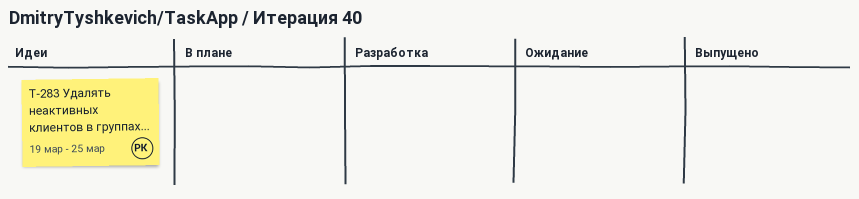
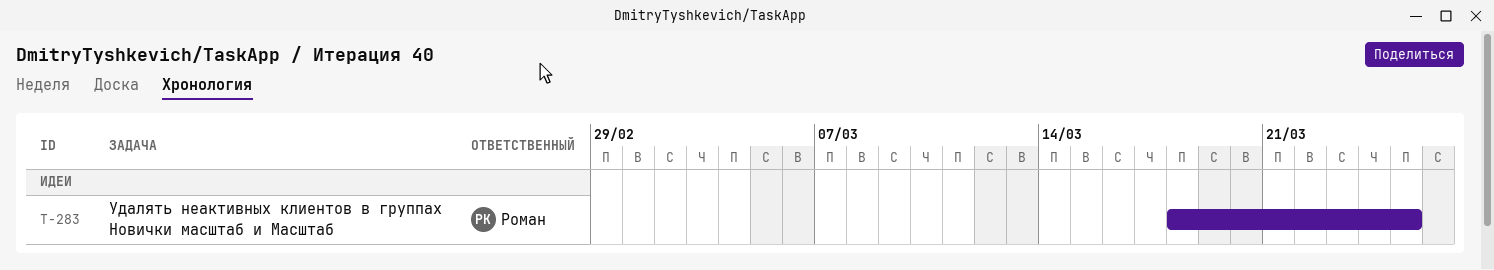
T-283, start: Mar 19 -> Mar 18

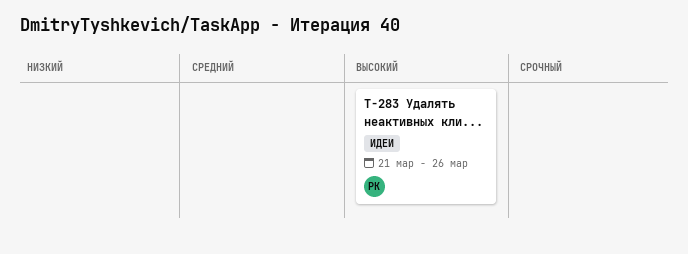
T-283, start: Mar 18 -> Mar 21
T-283, due: Mar 25 -> Mar 26

